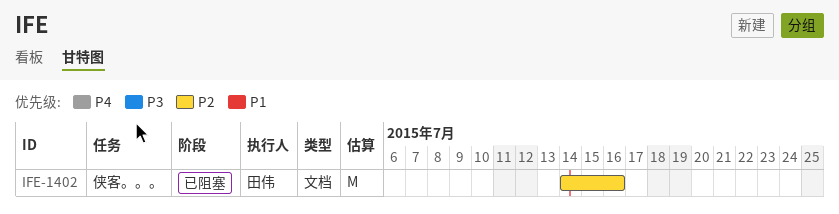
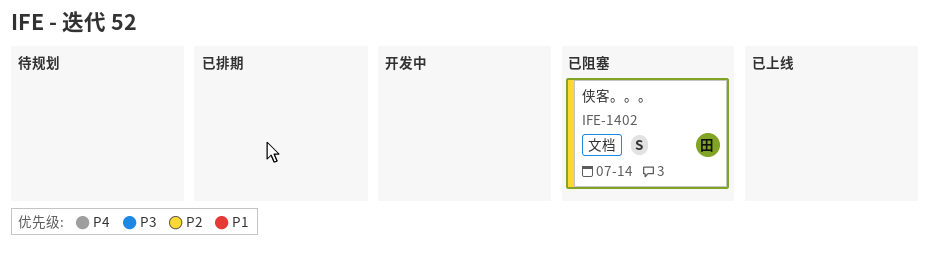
IFE-1402, estimate: M -> S
IFE-1402, due: Jul 16 -> Jul 14

